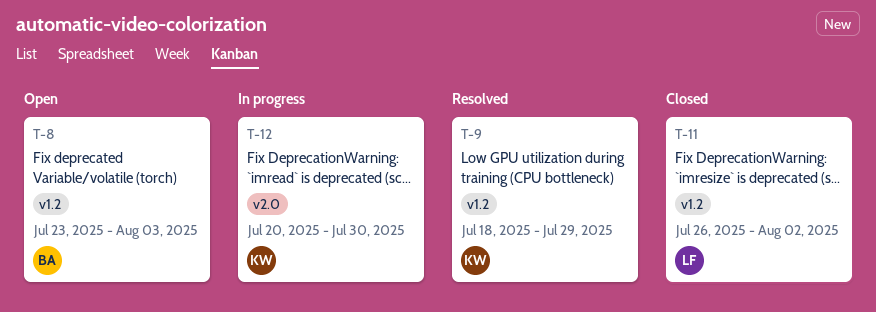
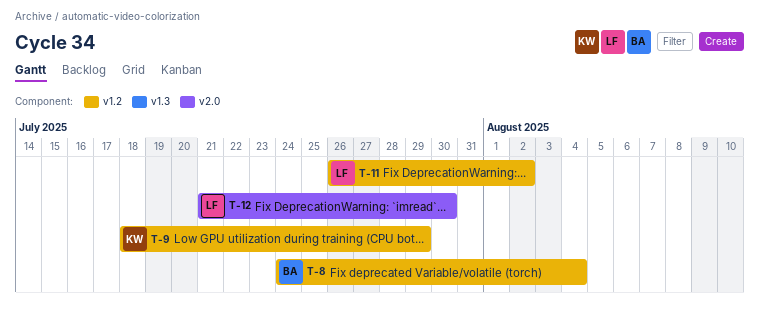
T-8, start: Jul 23 -> Jul 24
T-8, due: Aug 3 -> Aug 4
T-12, owner: KW -> LF
T-12, start: Jul 20 -> Jul 21

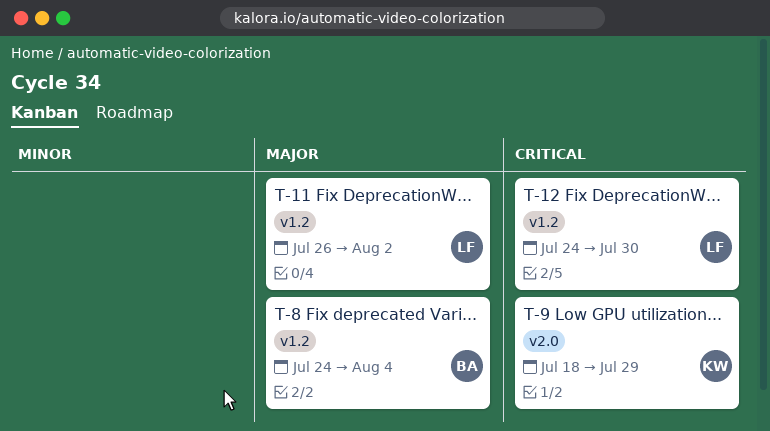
T-9, label: v1.2 -> v2.0
T-12, label: v2.0 -> v1.2
T-12, start: Jul 21 -> Jul 24

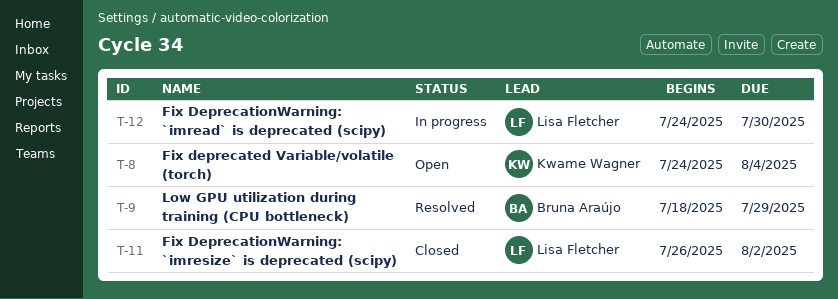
T-8, owner: Bruna Araújo -> Kwame Wagner
T-9, owner: Kwame Wagner -> Bruna Araújo

